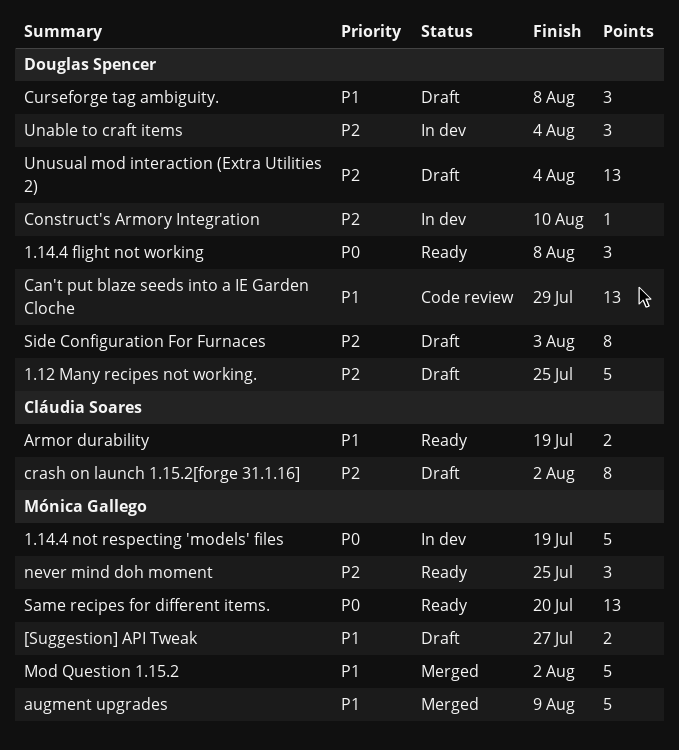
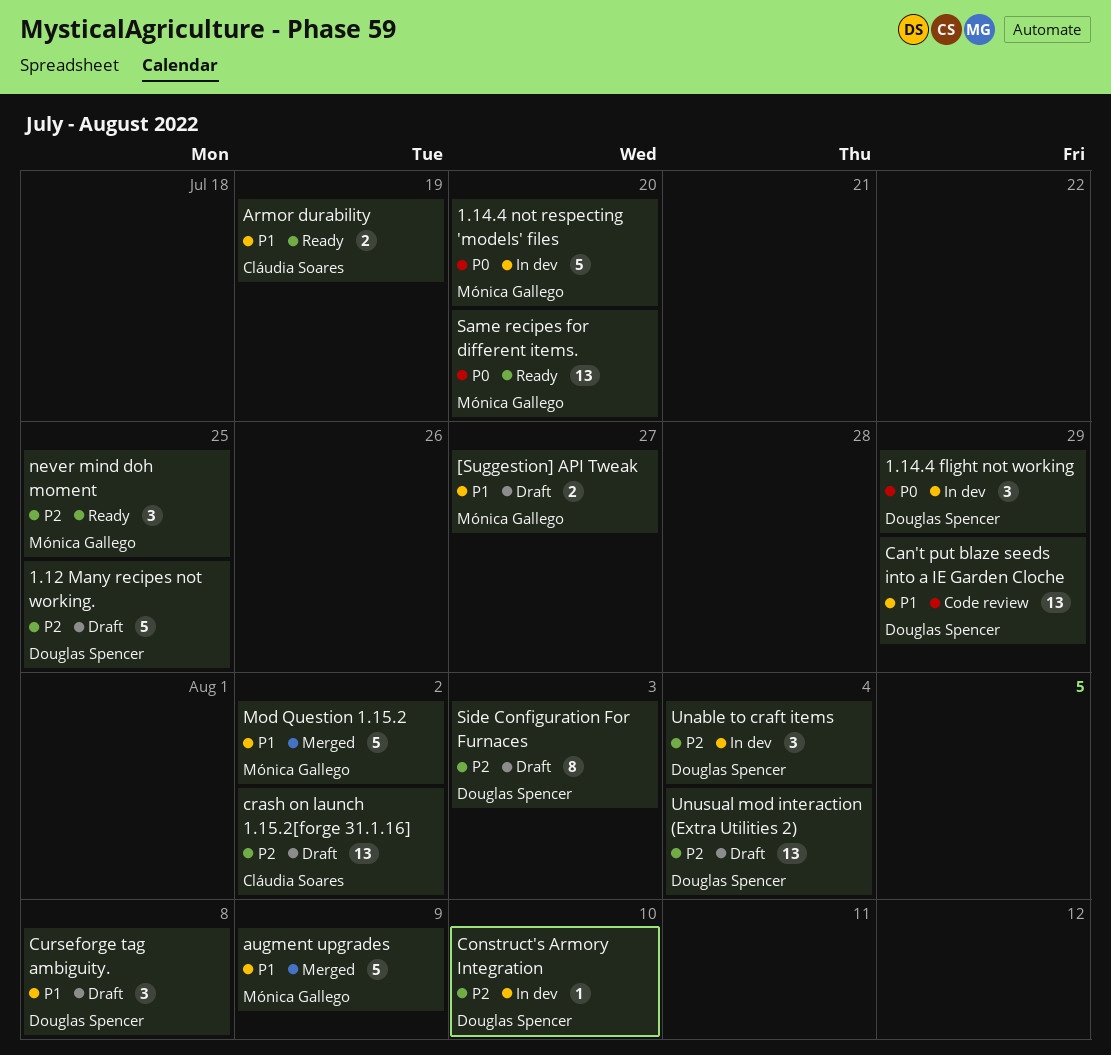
1.14.4 flight not working, status: Ready -> In dev
1.14.4 flight not working, due: Aug 8 -> Jul 29
1.14.4 not respecting 'models' files, due: Jul 19 -> Jul 20
crash on launch 1.15.2[forge 31.1.16], estimate: 8 -> 13

